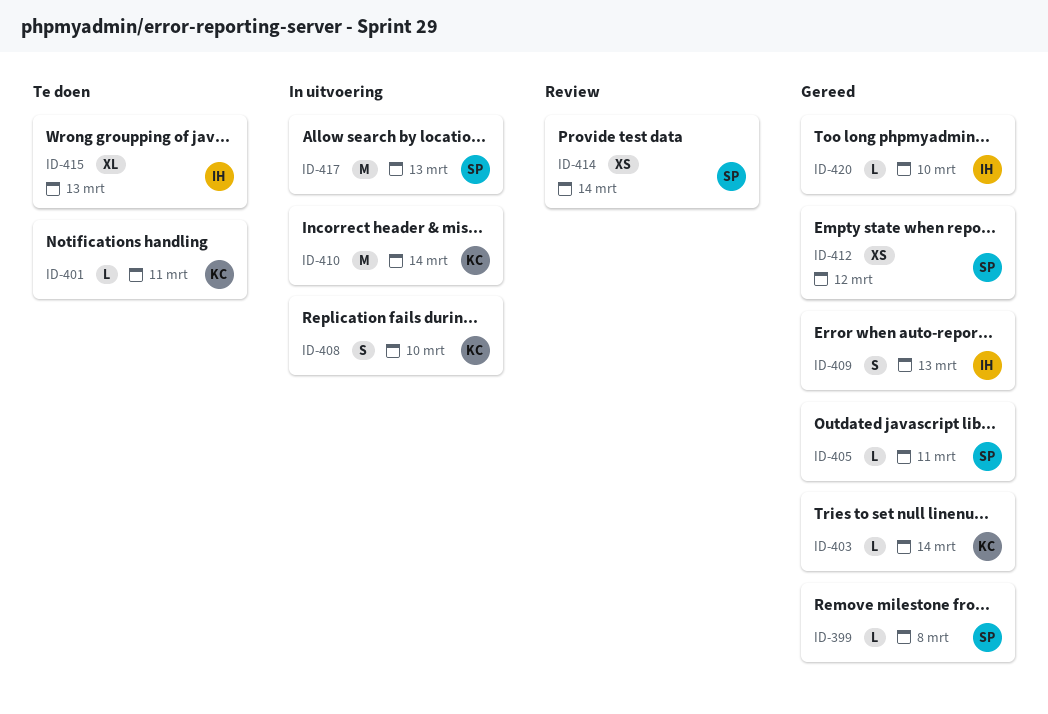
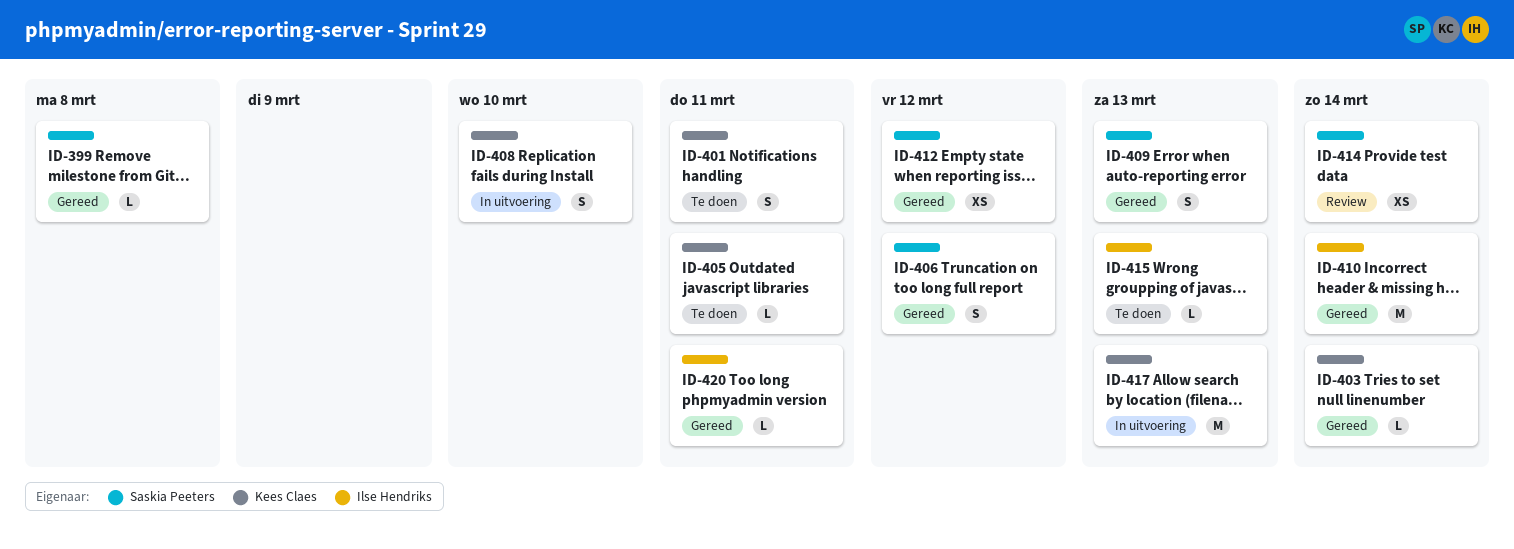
ID-401, estimate: L -> S
ID-405, status: Gereed -> Te doen
ID-405, owner: Saskia Peeters -> Kees Claes
ID-406: none -> present
ID-409, owner: Ilse Hendriks -> Saskia Peeters
ID-410, status: In uitvoering -> Gereed
ID-410, owner: Kees Claes -> Ilse Hendriks
ID-415, estimate: XL -> L
ID-417, owner: Saskia Peeters -> Kees Claes
ID-420, due: Mar 10 -> Mar 11

